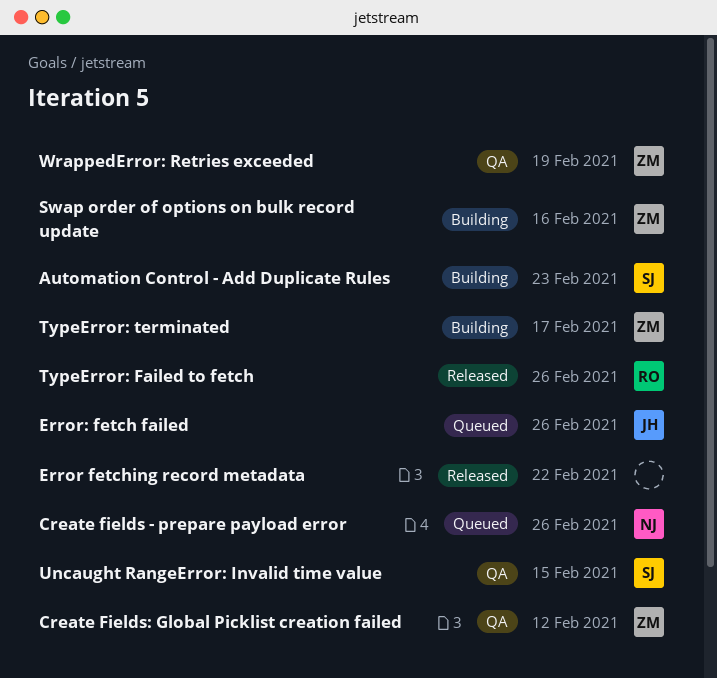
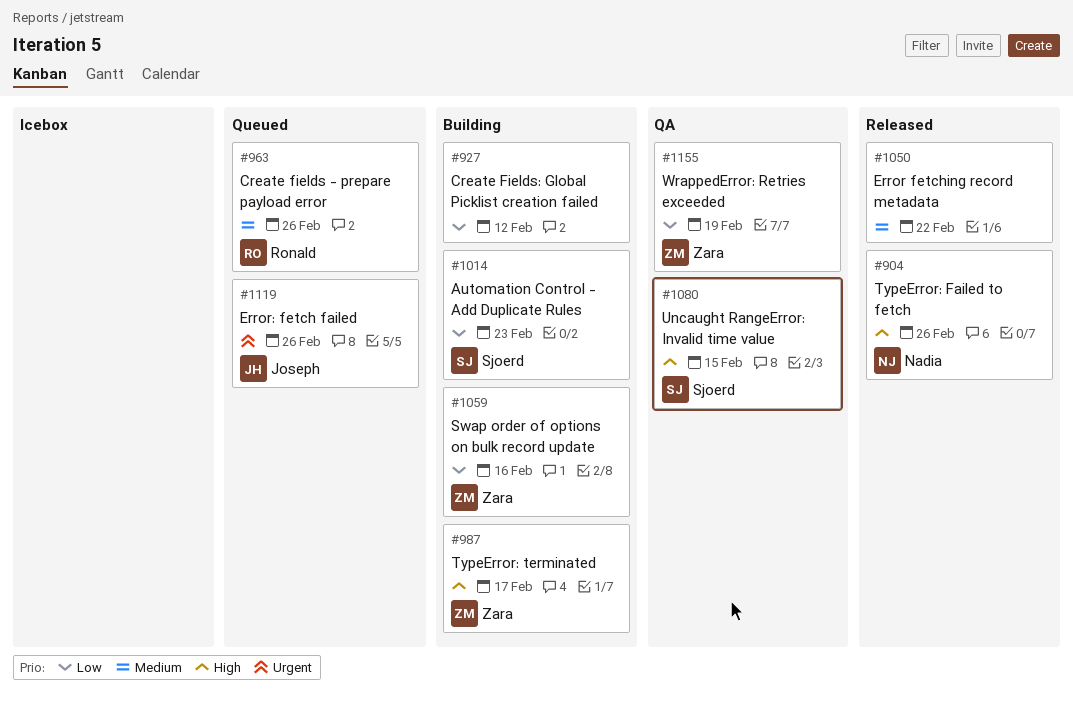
Create fields - prepare payload error, owner: Nadia -> Ronald
Create Fields: Global Picklist creation failed, status: QA -> Building
Create Fields: Global Picklist creation failed, owner: Zara -> none
TypeError: Failed to fetch, owner: Ronald -> Nadia

